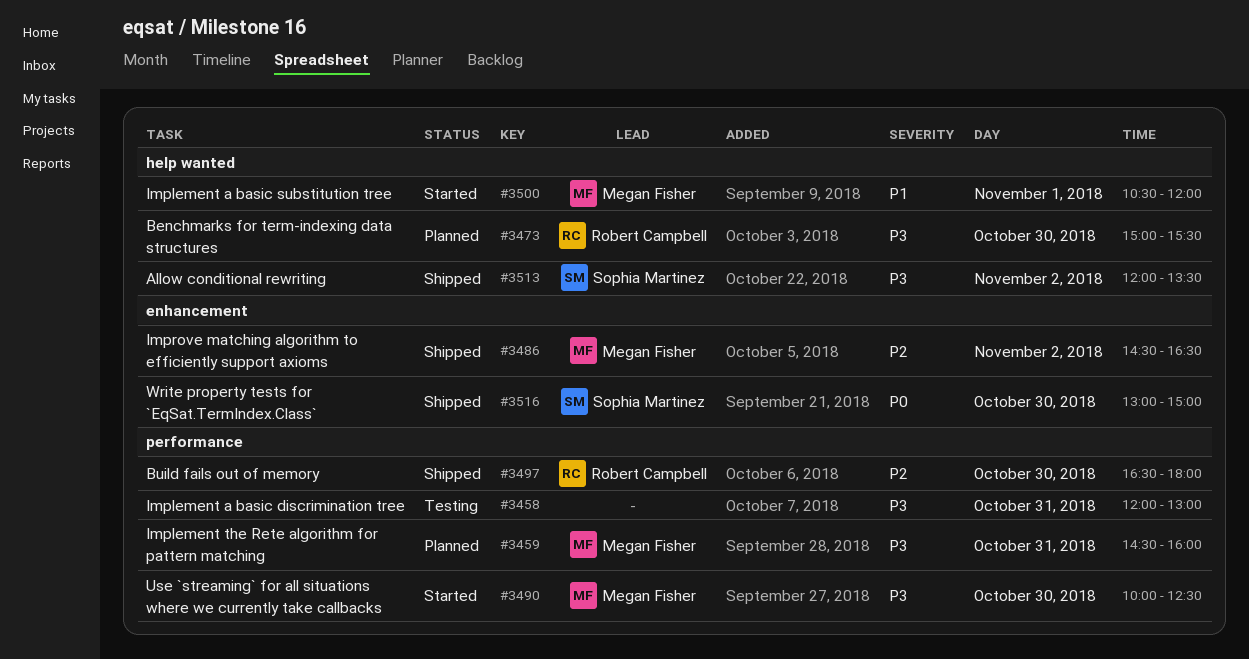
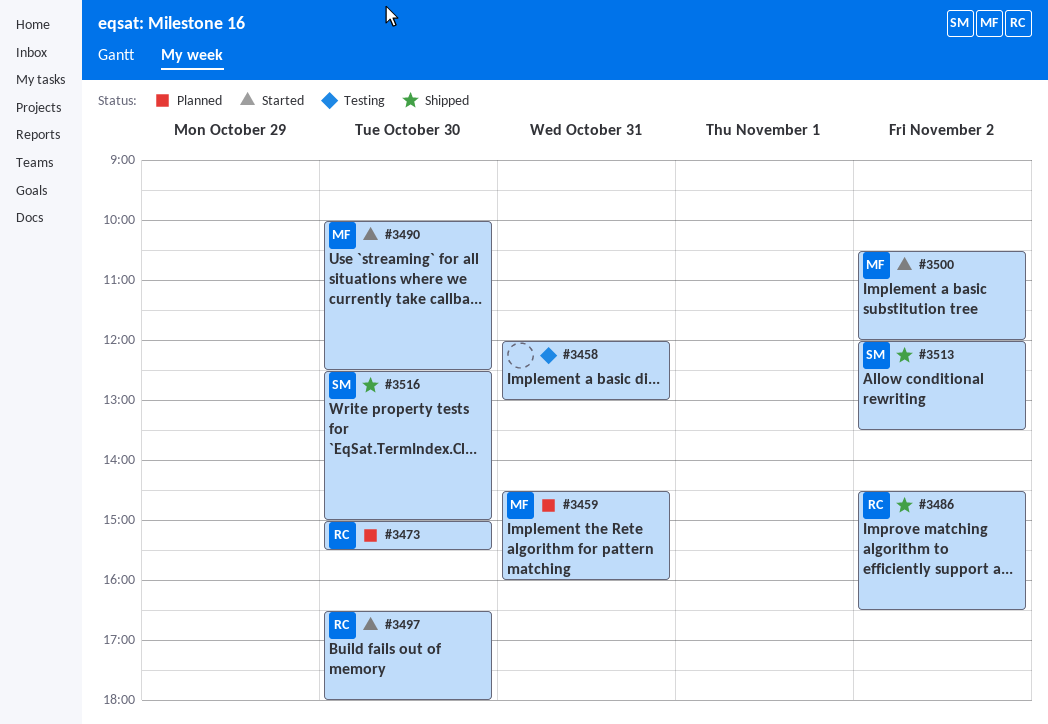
#3486, owner: Megan Fisher -> Robert Campbell
#3497, status: Shipped -> Started
#3500, day: Nov 1 -> Nov 2
#3516, begins: 13:00 -> 12:30

